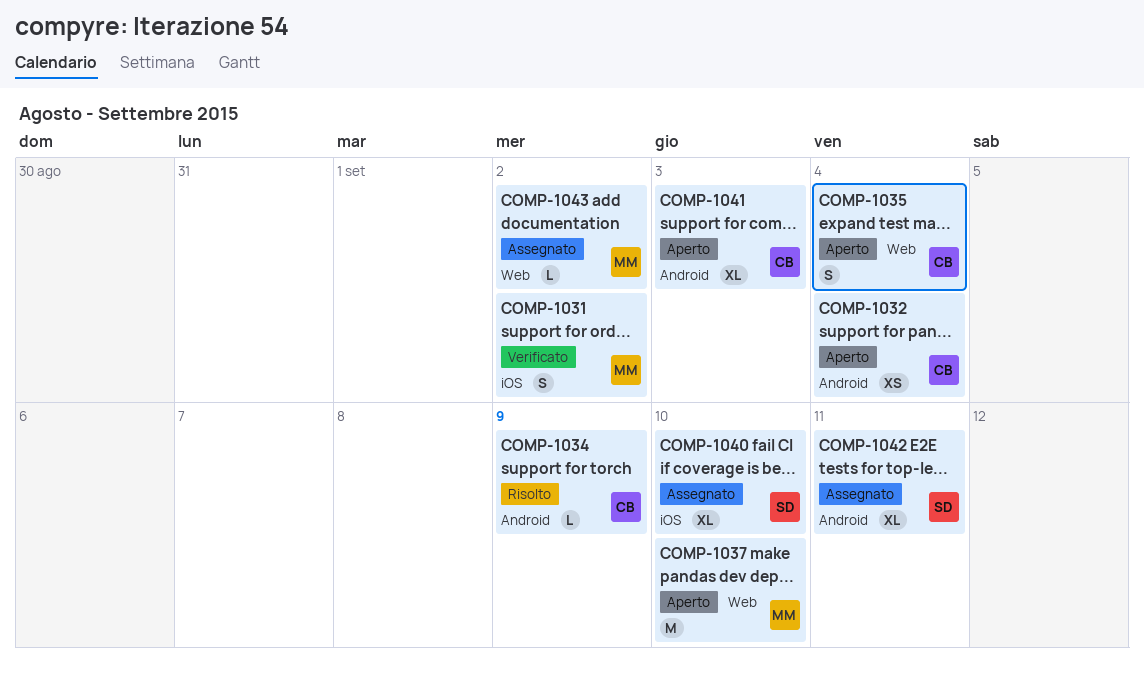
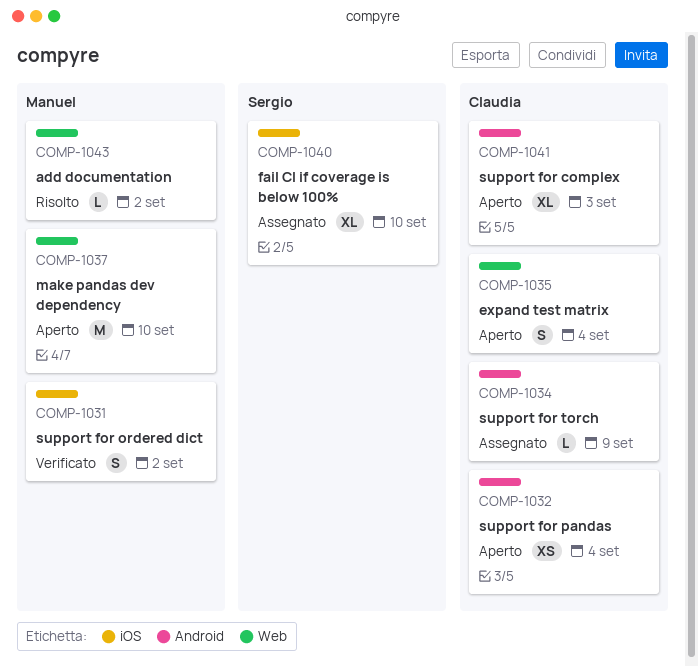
COMP-1034, status: Risolto -> Assegnato
COMP-1042: present -> none
COMP-1043, status: Assegnato -> Risolto

